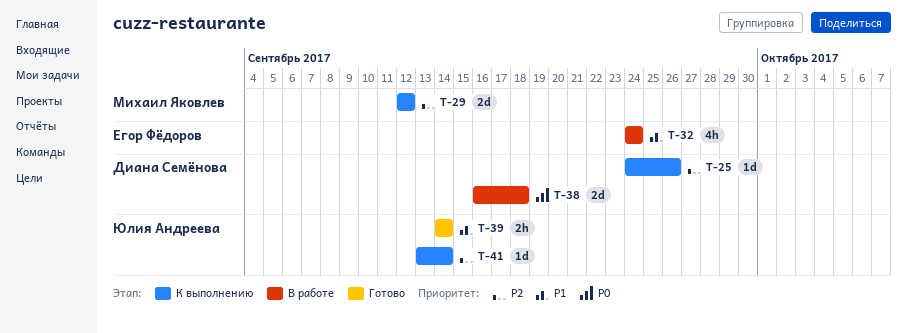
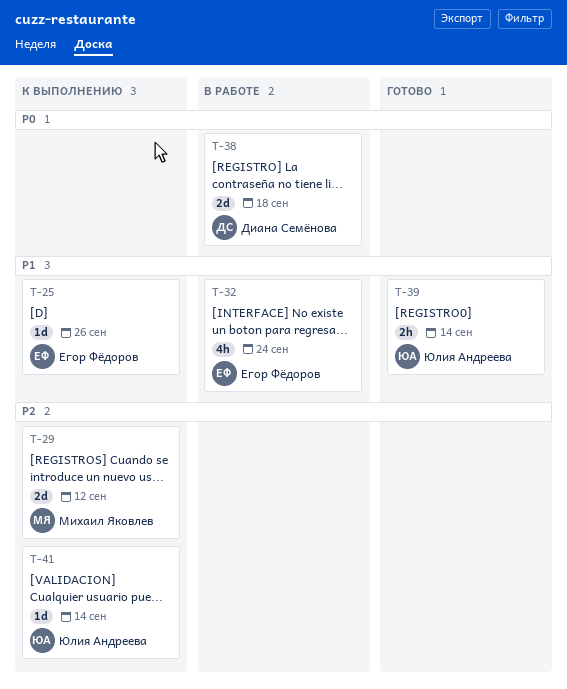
T-25, owner: Диана Семёнова -> Егор Фёдоров
T-25, priority: P2 -> P1

